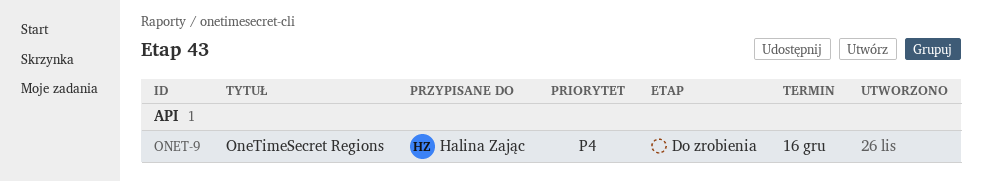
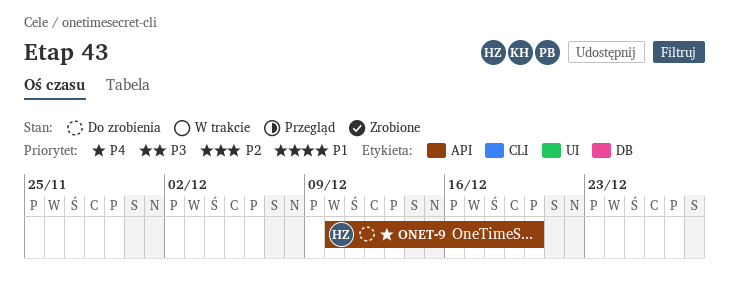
ONET-9, due: Dec 16 -> Dec 20

